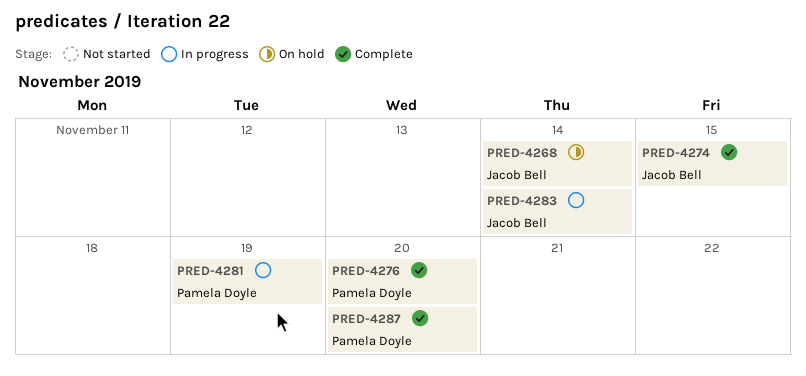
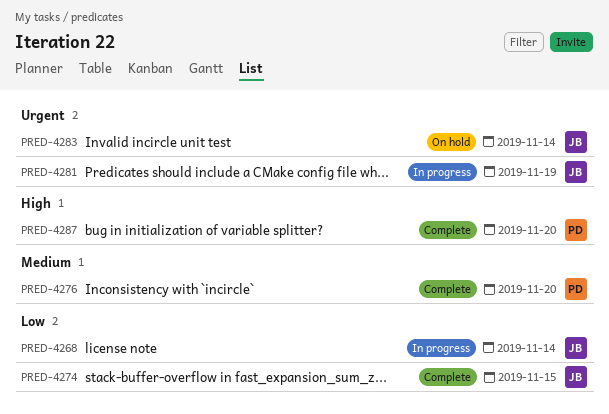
PRED-4268, status: On hold -> In progress
PRED-4281, owner: Pamela Doyle -> Jacob Bell
PRED-4283, status: In progress -> On hold

